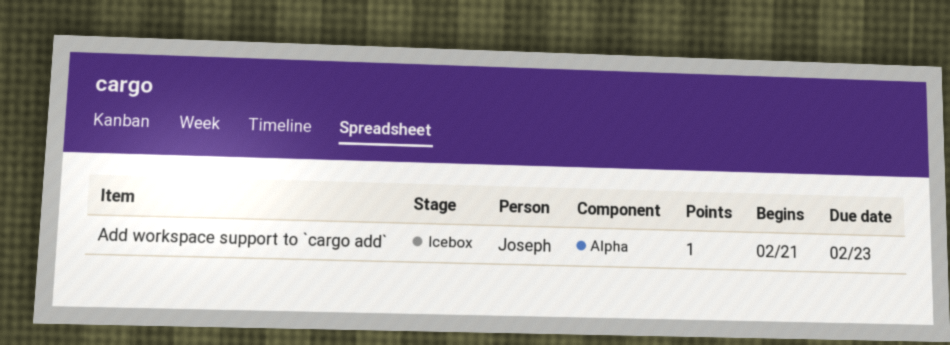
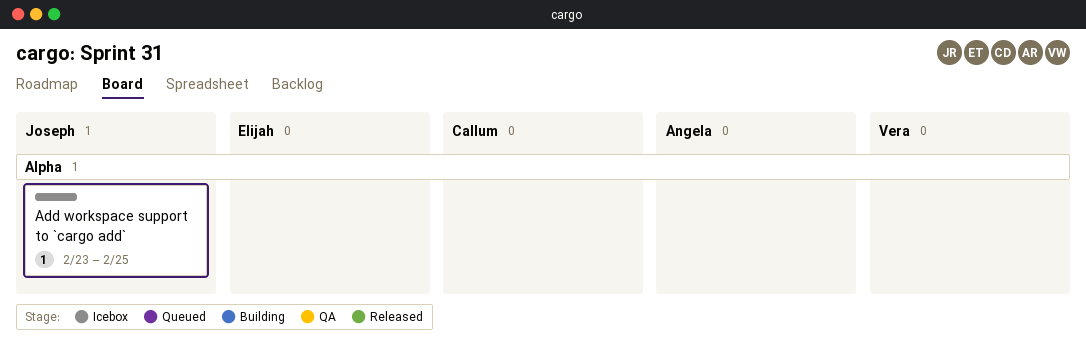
Add workspace support to `cargo add`, start: Feb 21 -> Feb 23
Add workspace support to `cargo add`, due: Feb 23 -> Feb 25

